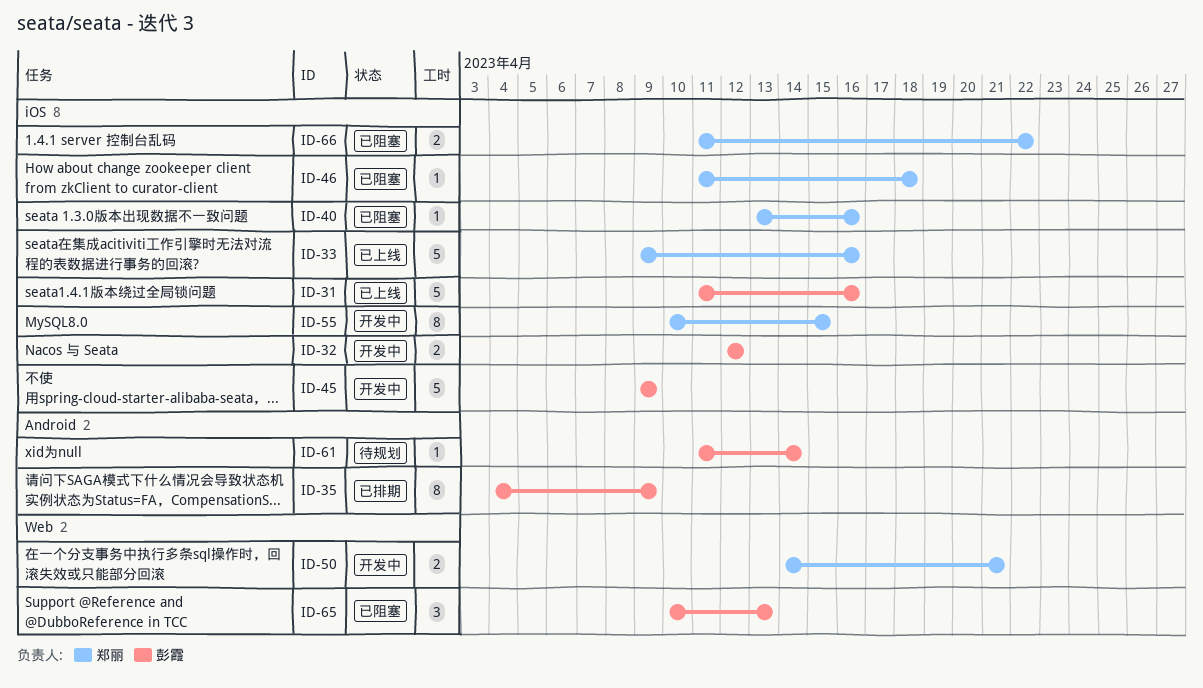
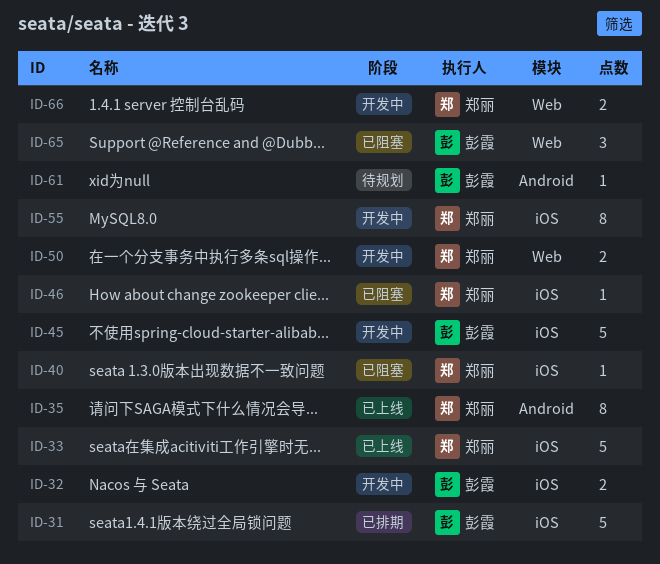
ID-31, status: 已上线 -> 已排期
ID-35, status: 已排期 -> 已上线
ID-35, owner: 彭霞 -> 郑丽
ID-66, status: 已阻塞 -> 开发中
ID-66, label: iOS -> Web

